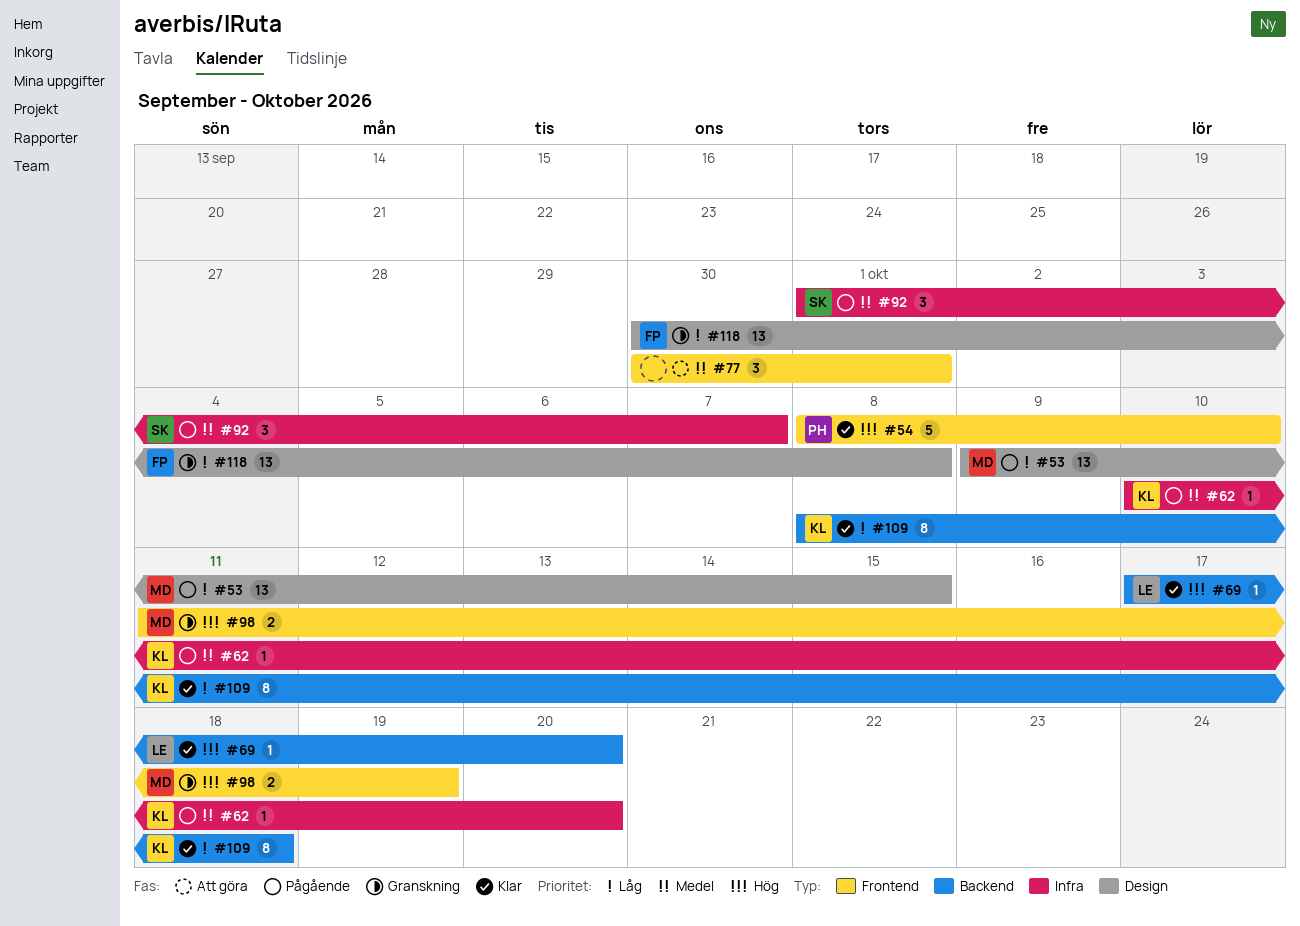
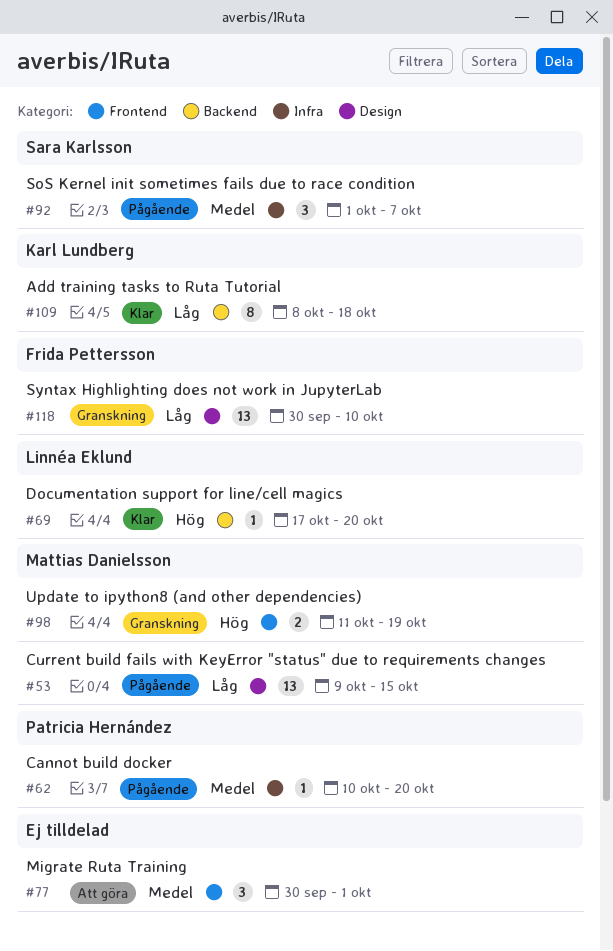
#54: present -> none
#62, owner: Karl Lundberg -> Patricia Hernández
#118, due: Oct 8 -> Oct 10

